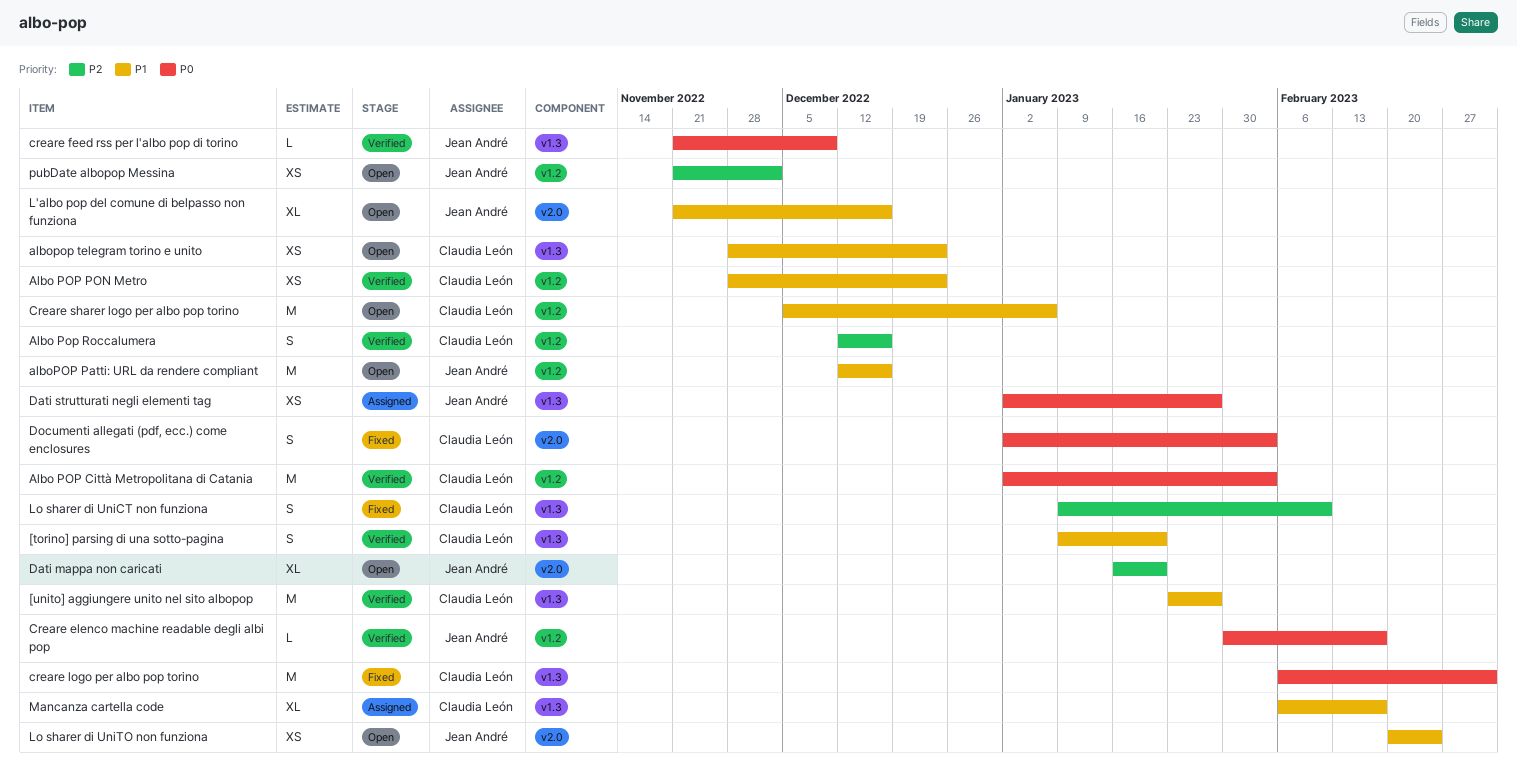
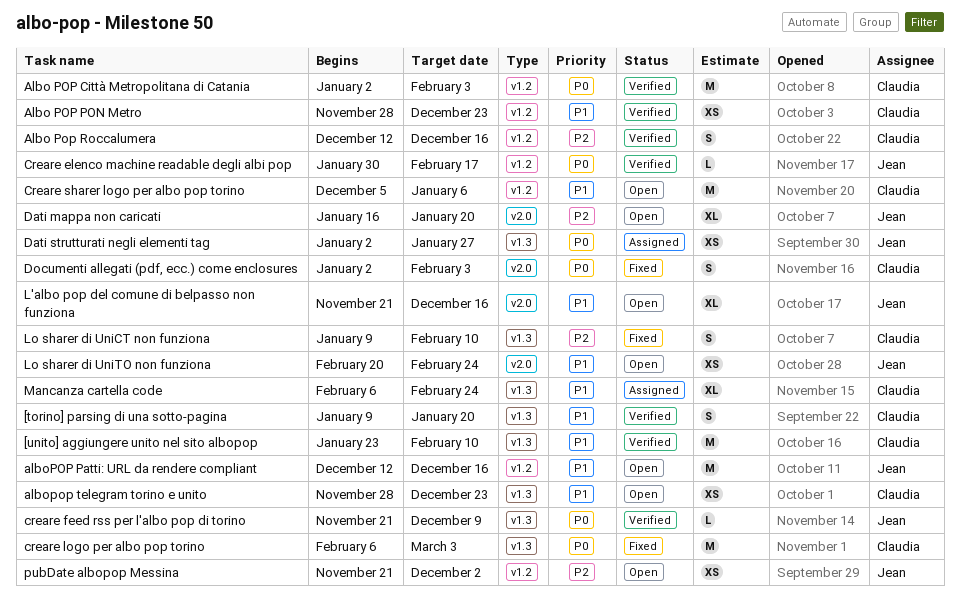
[unito] aggiungere unito nel sito albopop, due: Jan 27 -> Feb 10
Mancanza cartella code, due: Feb 17 -> Feb 24

